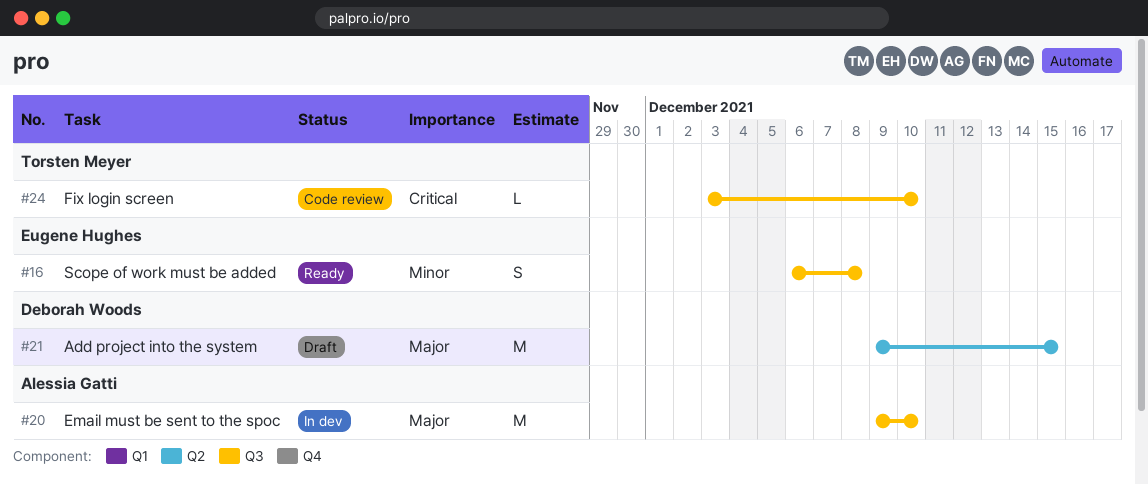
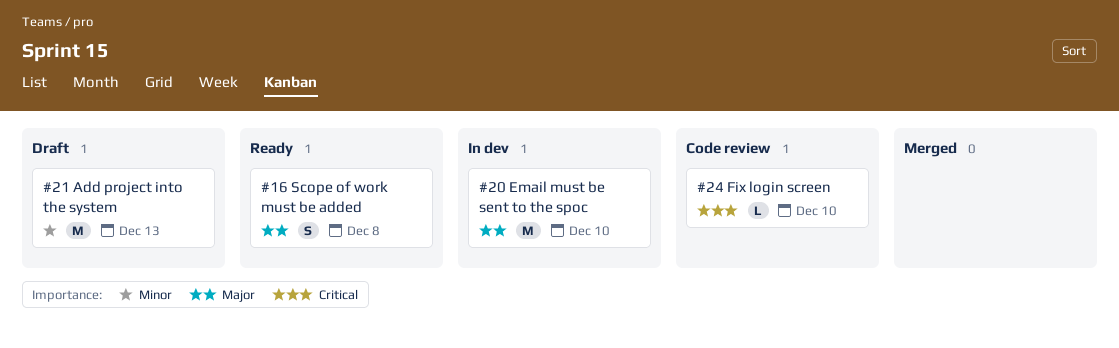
#16, priority: Minor -> Major
#21, priority: Major -> Minor
#21, due: Dec 15 -> Dec 13

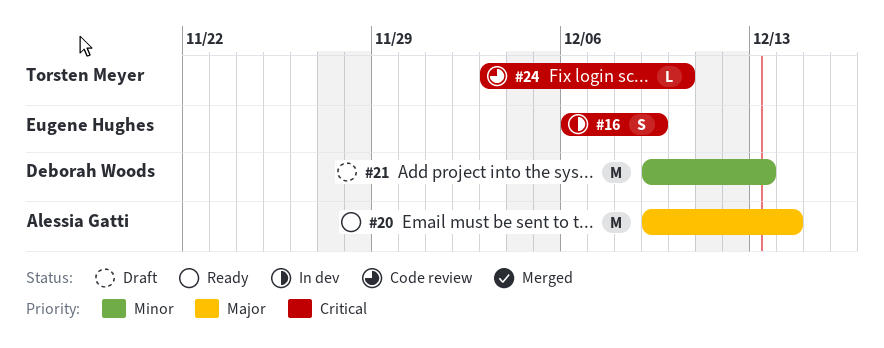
#16, status: Ready -> In dev
#16, priority: Major -> Critical
#16, due: Dec 8 -> Dec 9
#20, status: In dev -> Ready
#20, due: Dec 10 -> Dec 14

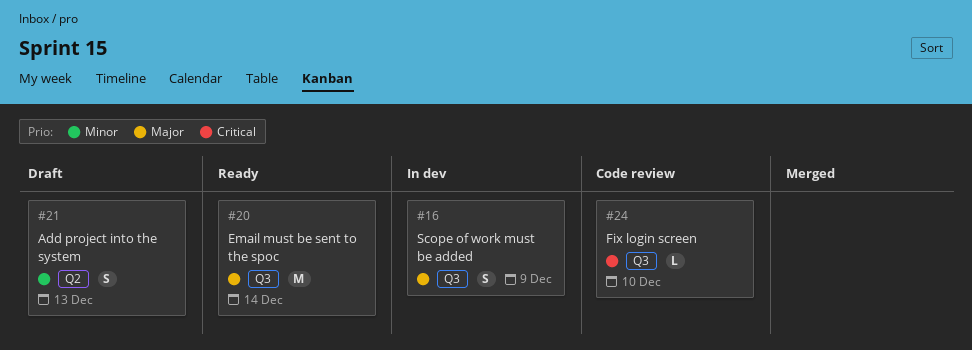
#16, priority: Critical -> Major
#21, estimate: M -> S

